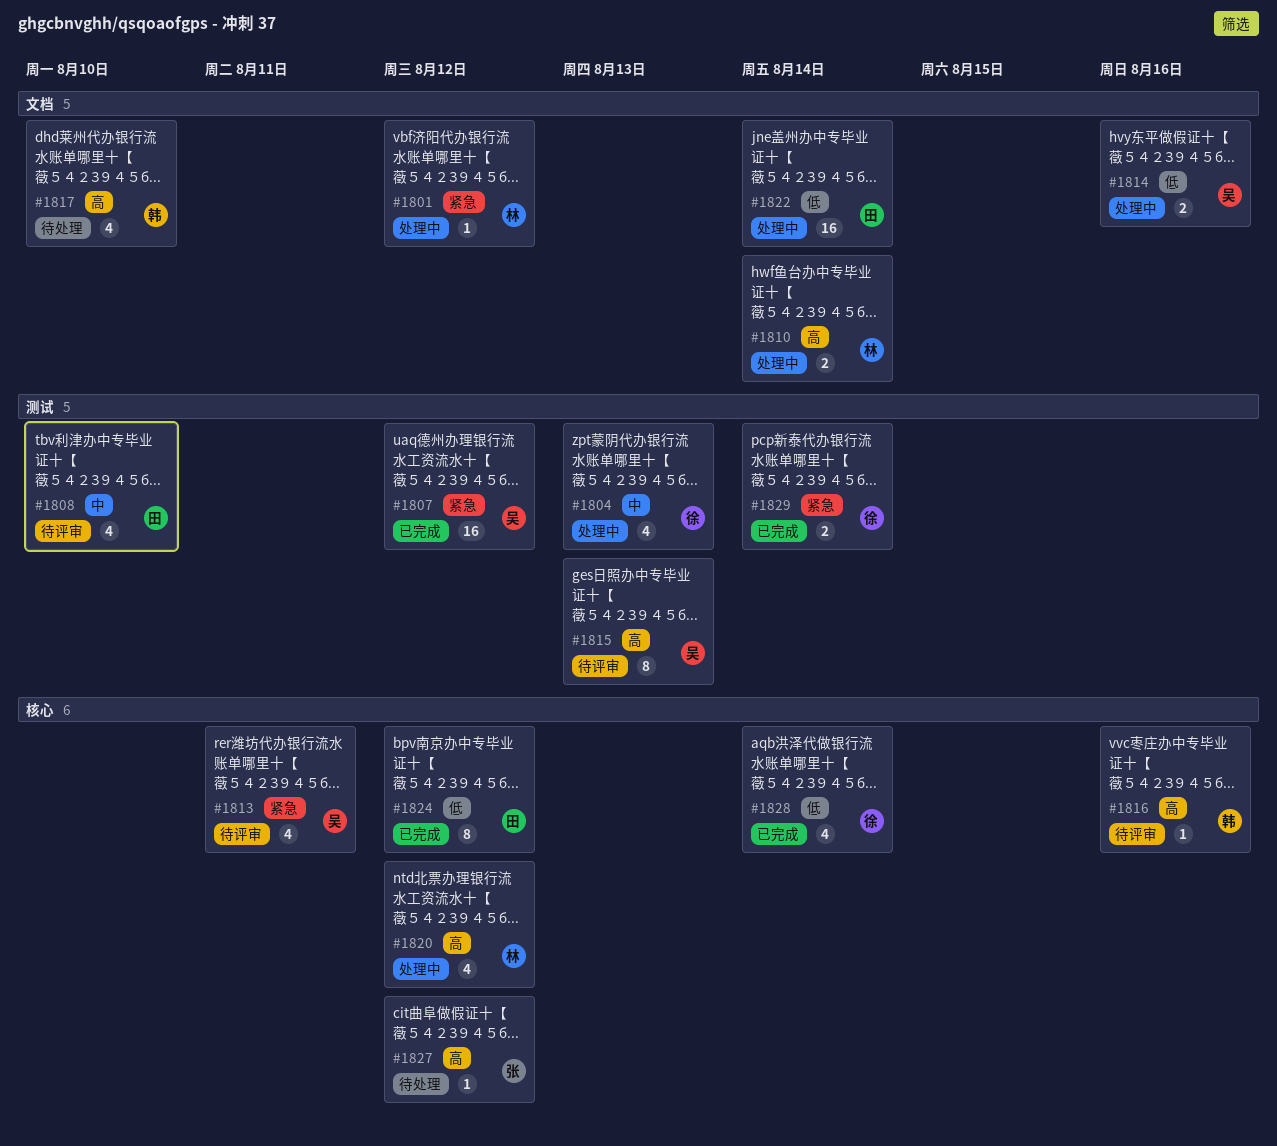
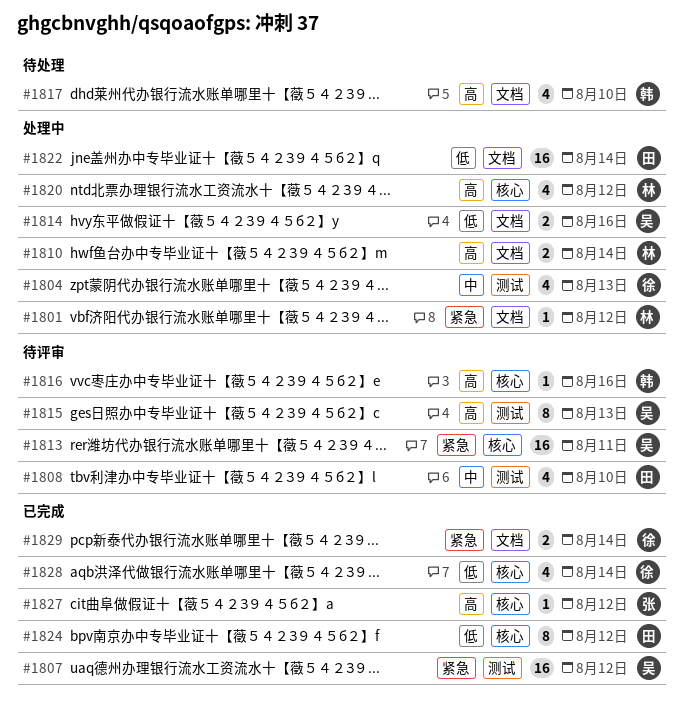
#1813, estimate: 4 -> 16
#1827, status: 待处理 -> 已完成
#1829, label: 测试 -> 文档

